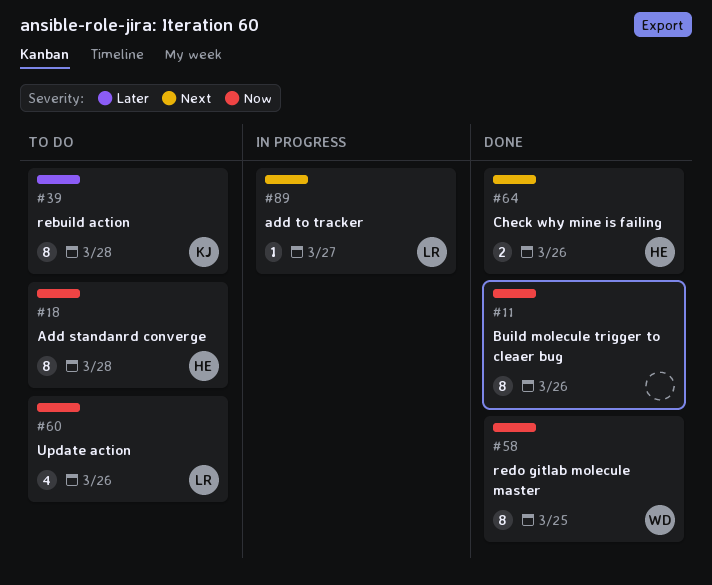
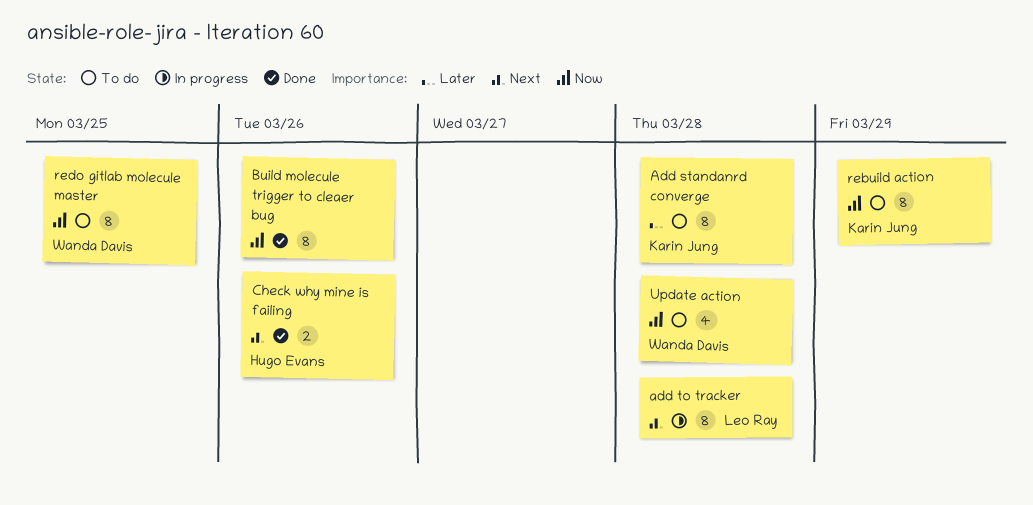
Add standanrd converge, owner: Hugo Evans -> Karin Jung
Add standanrd converge, priority: Now -> Later
add to tracker, estimate: 1 -> 8
add to tracker, due: Mar 27 -> Mar 28
rebuild action, priority: Later -> Now
rebuild action, due: Mar 28 -> Mar 29
redo gitlab molecule master, status: Done -> To do
Update action, owner: Leo Ray -> Wanda Davis
Update action, due: Mar 26 -> Mar 28

